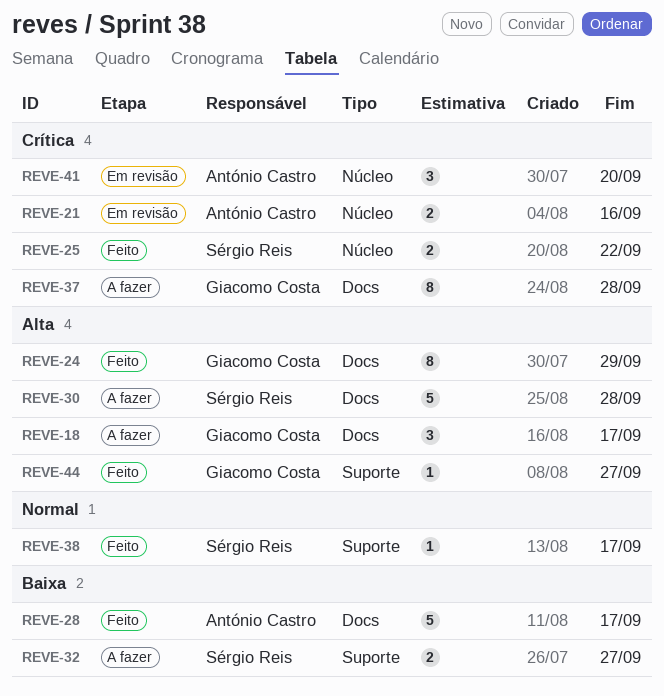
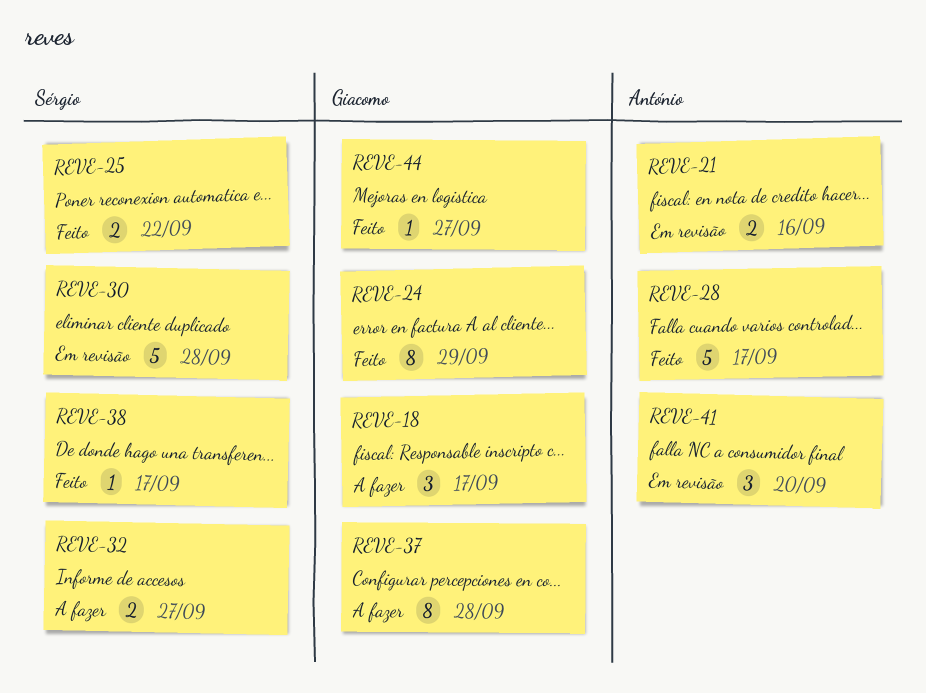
REVE-30, status: A fazer -> Em revisão

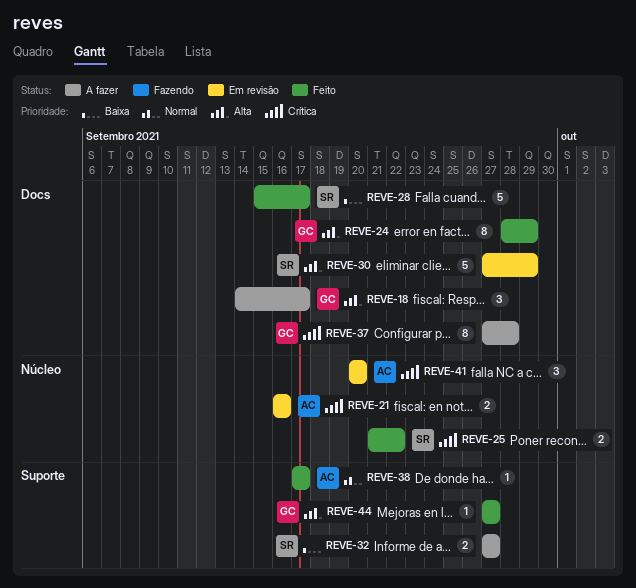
REVE-28, owner: António -> Sérgio
REVE-30, due: Sep 28 -> Sep 29
REVE-38, owner: Sérgio -> António

